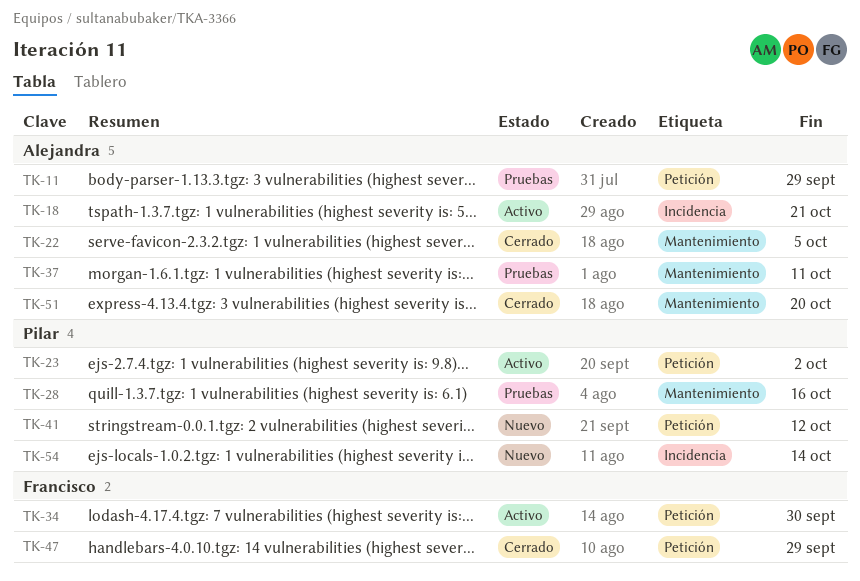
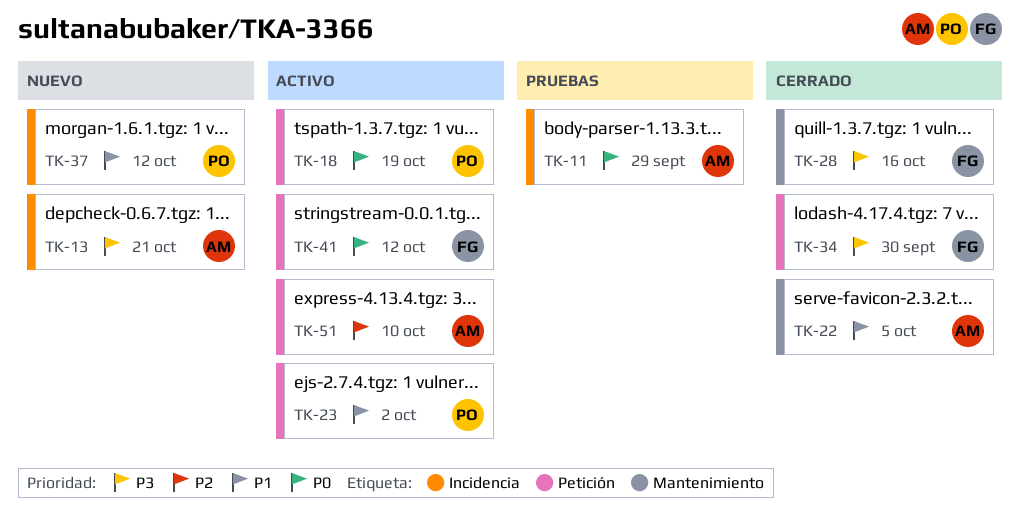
TK-11, label: Petición -> Incidencia
TK-13: none -> present
TK-18, owner: Alejandra -> Pilar
TK-18, label: Incidencia -> Petición
TK-18, due: Oct 21 -> Oct 19
TK-28, status: Pruebas -> Cerrado
TK-28, owner: Pilar -> Francisco
TK-34, status: Activo -> Cerrado
TK-37, status: Pruebas -> Nuevo
TK-37, owner: Alejandra -> Pilar
TK-37, label: Mantenimiento -> Incidencia
TK-37, due: Oct 11 -> Oct 12
TK-41, status: Nuevo -> Activo
TK-41, owner: Pilar -> Francisco
TK-47: present -> none
TK-51, status: Cerrado -> Activo
TK-51, label: Mantenimiento -> Petición
TK-51, due: Oct 20 -> Oct 10
TK-54: present -> none

